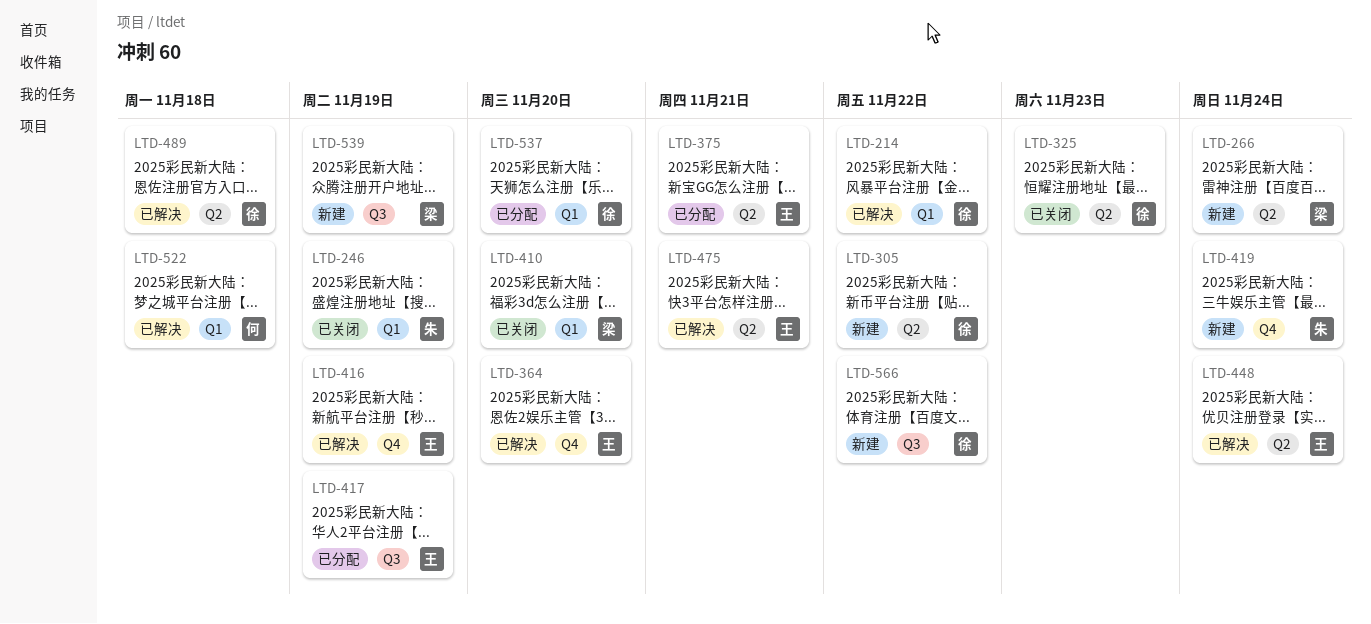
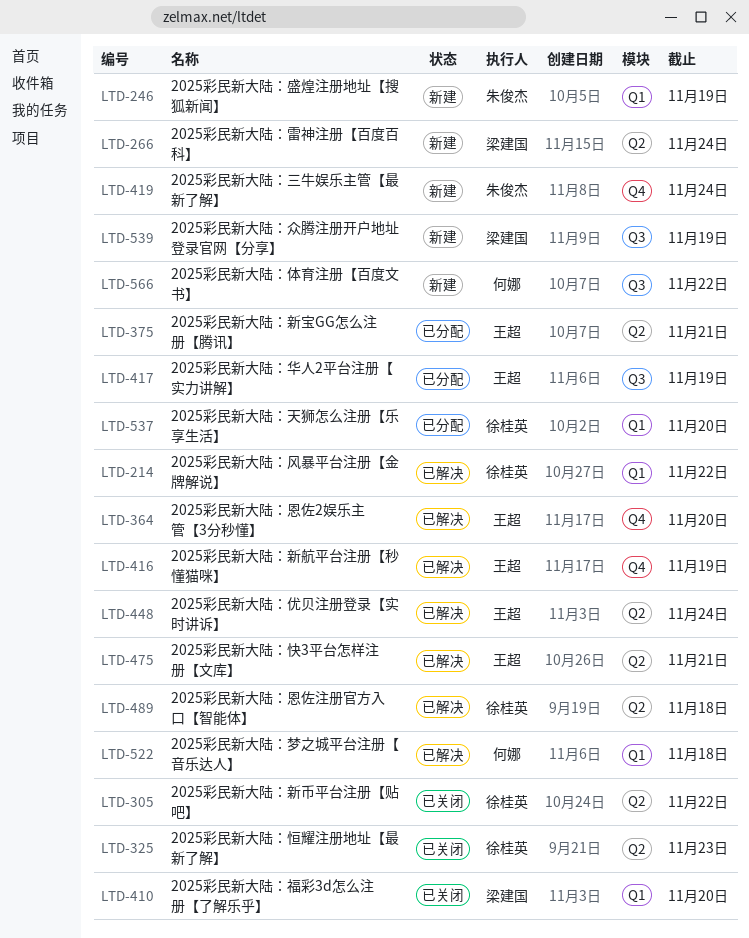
LTD-246, status: 已关闭 -> 新建
LTD-305, status: 新建 -> 已关闭
LTD-566, owner: 徐桂英 -> 何娜

